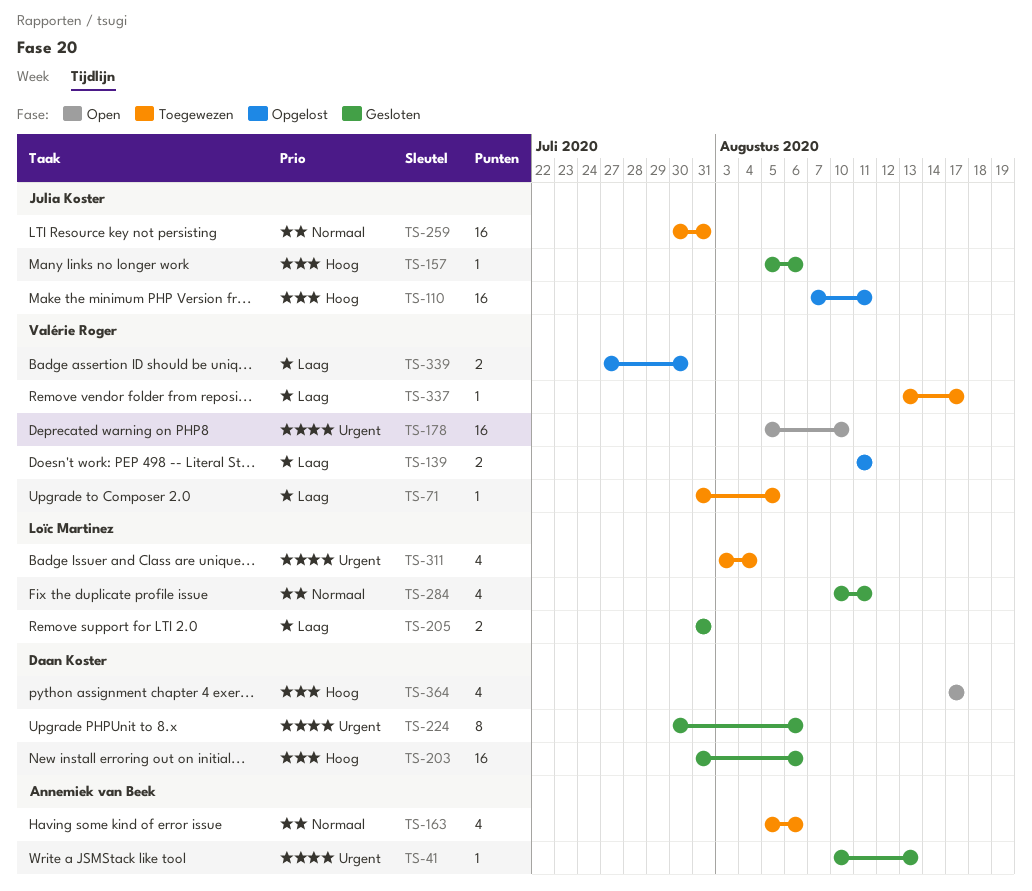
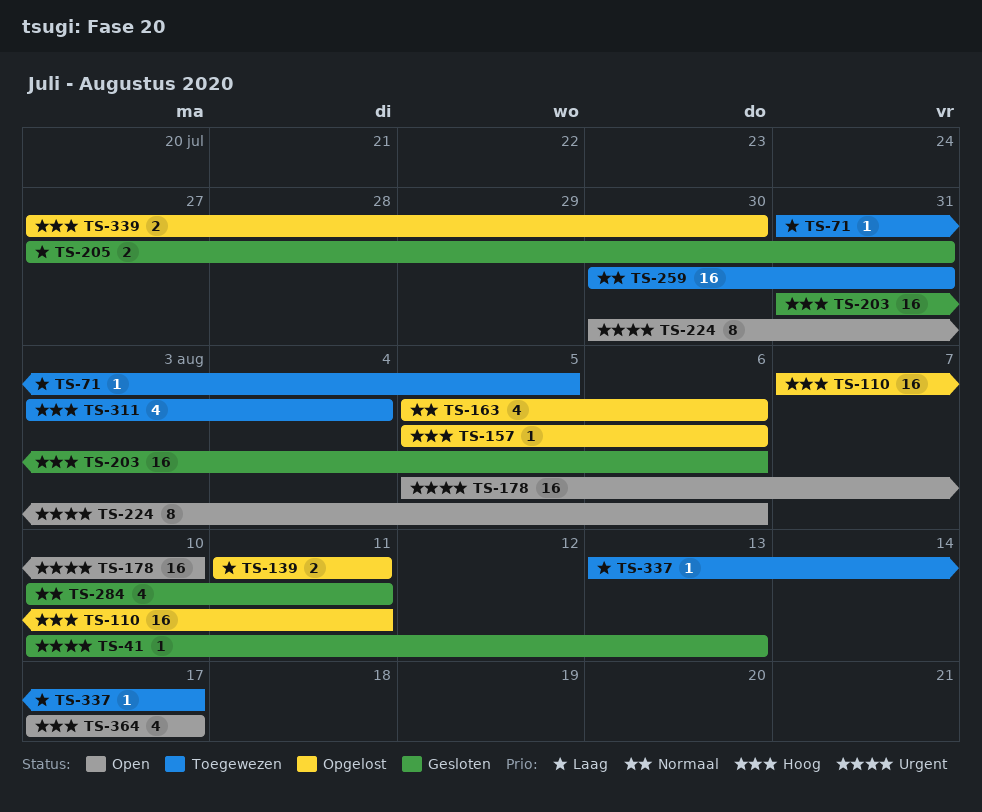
TS-157, status: Gesloten -> Opgelost
TS-163, status: Toegewezen -> Opgelost
TS-205, start: Jul 31 -> Jul 27
TS-224, status: Gesloten -> Open
TS-311, priority: Urgent -> Hoog
TS-339, priority: Laag -> Hoog

